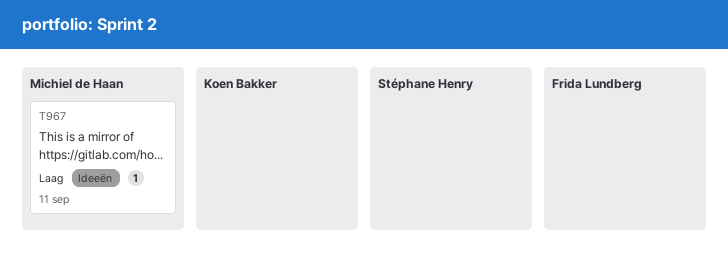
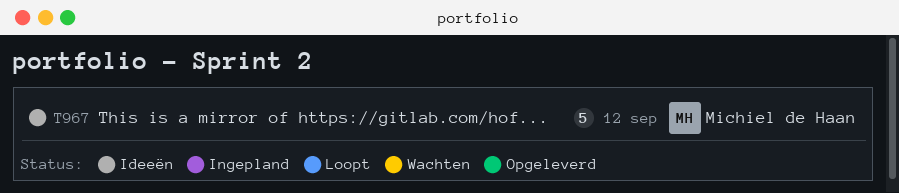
T967, estimate: 1 -> 5
T967, due: Sep 11 -> Sep 12

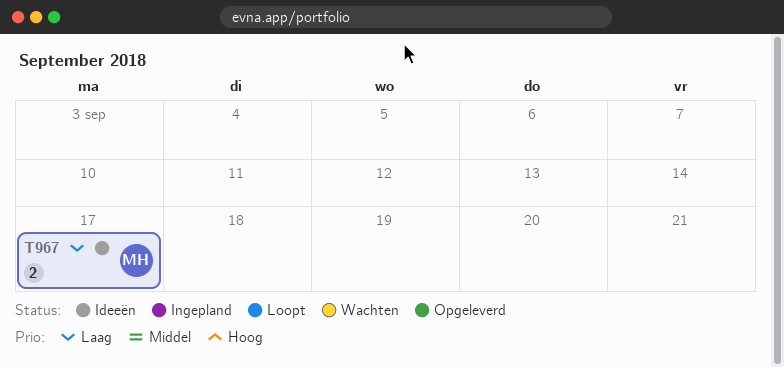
T967, estimate: 5 -> 2
T967, due: Sep 12 -> Sep 17

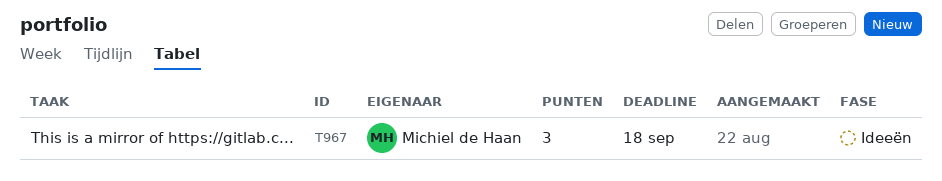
T967, estimate: 2 -> 3
T967, due: Sep 17 -> Sep 18

